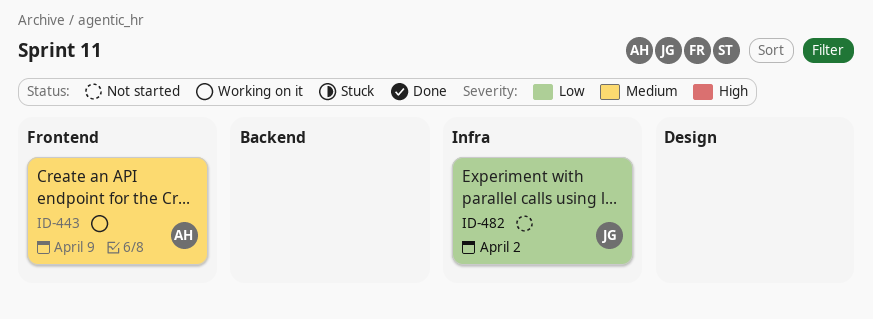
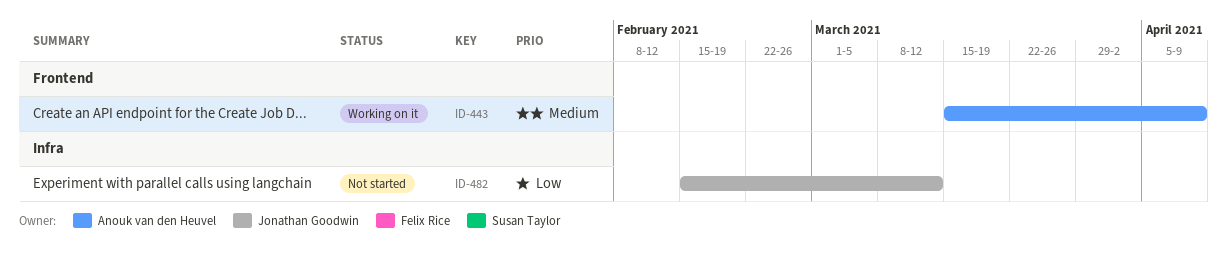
ID-482, due: Apr 2 -> Mar 12

